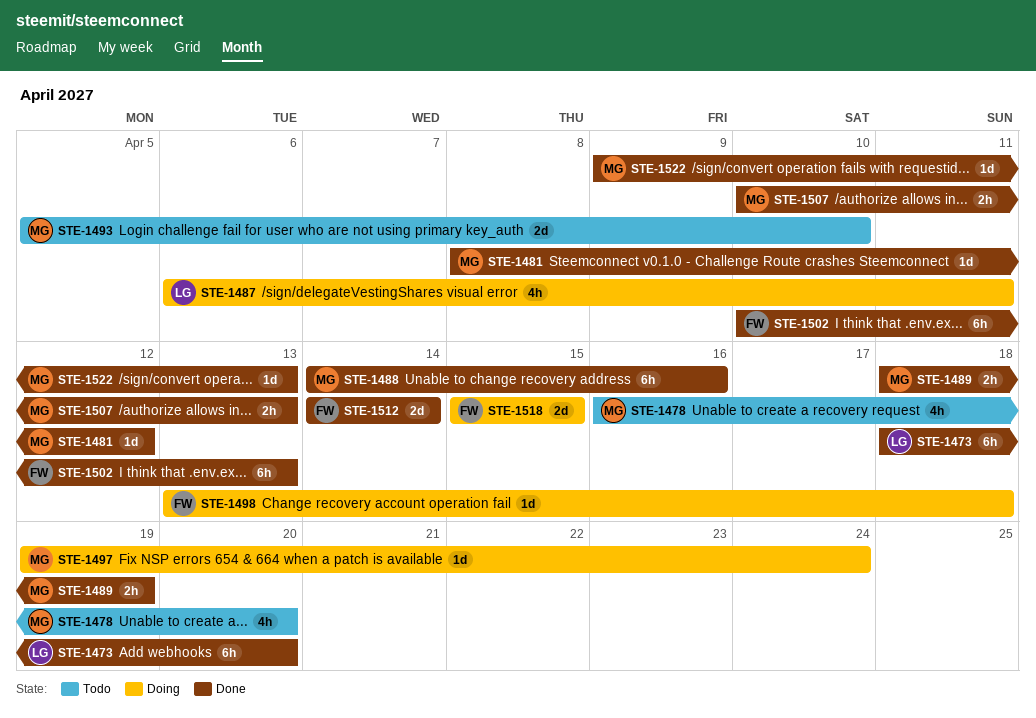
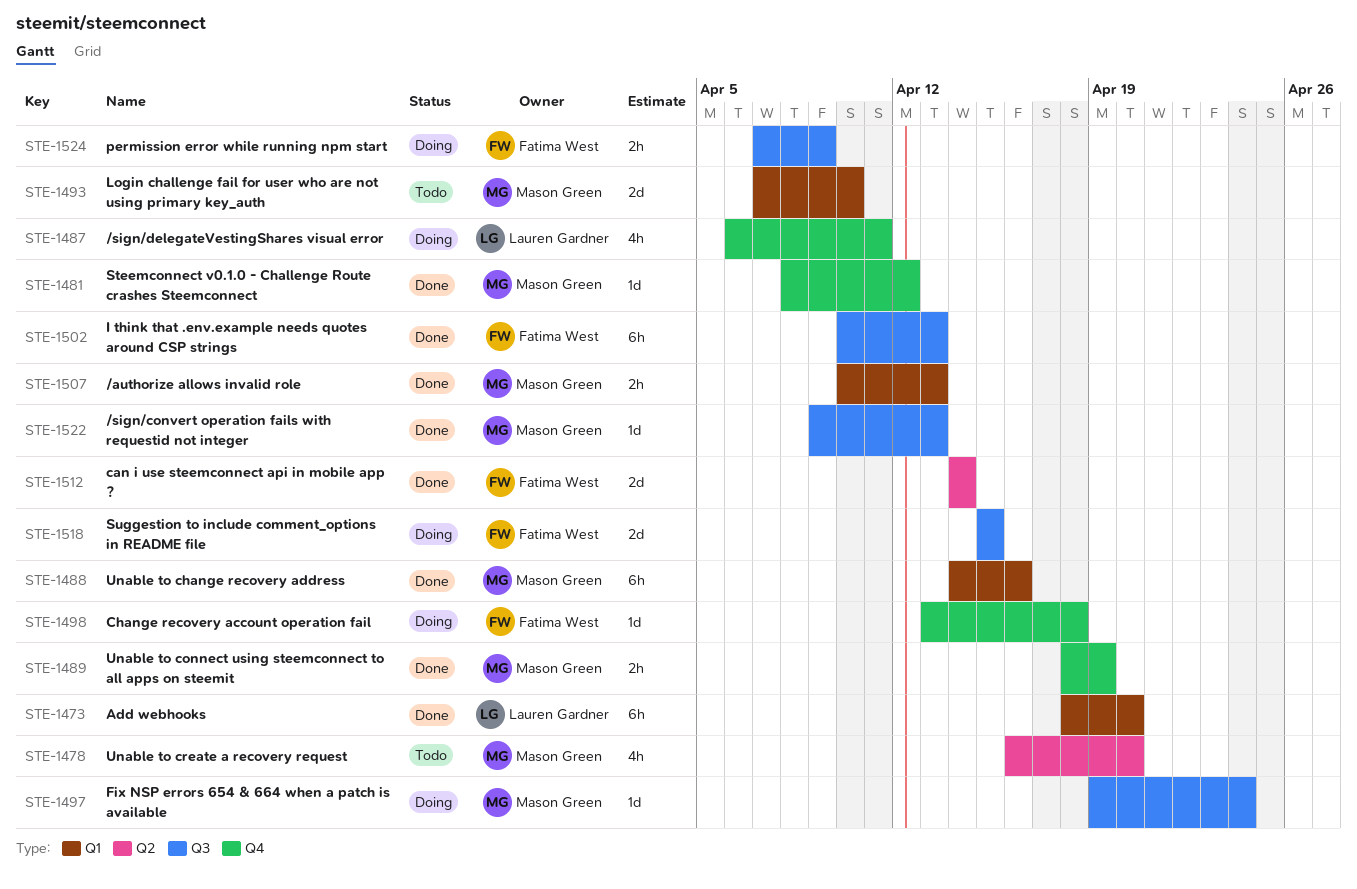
STE-1493, start: Apr 5 -> Apr 7
STE-1524: none -> present

